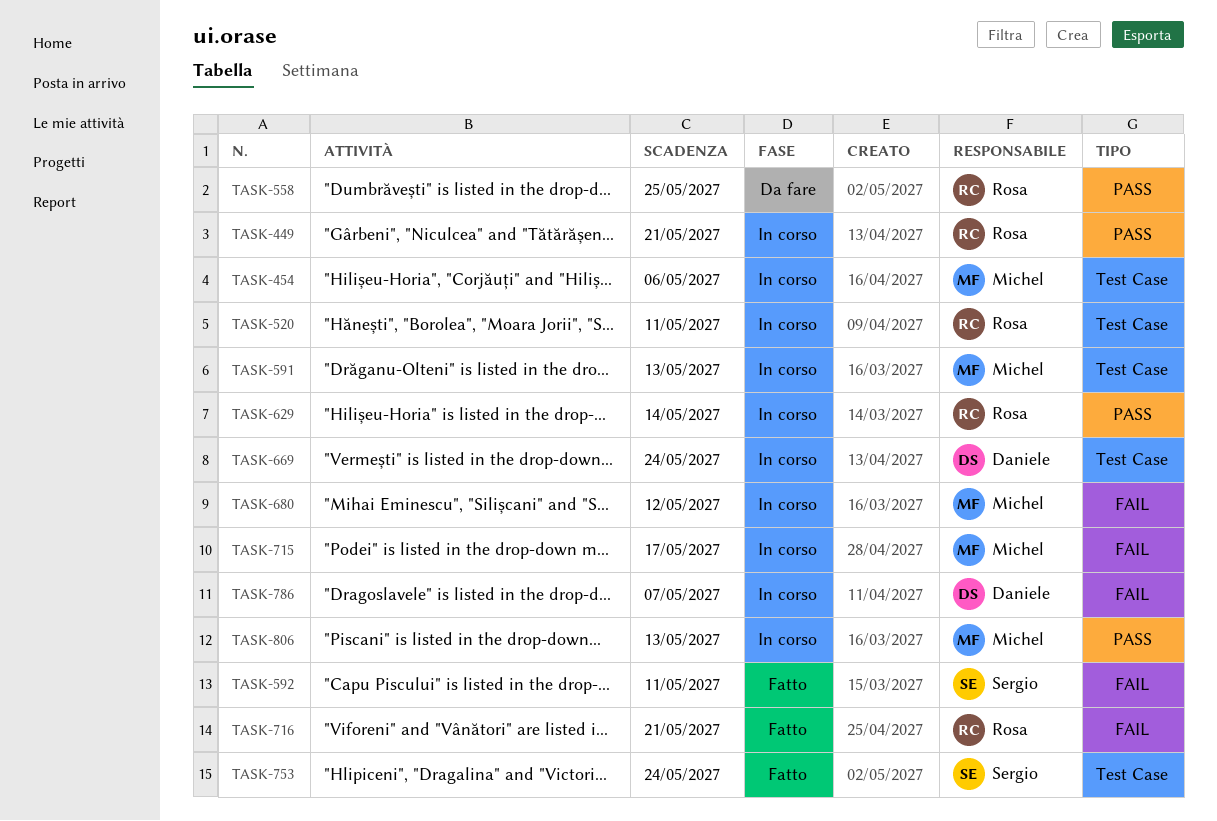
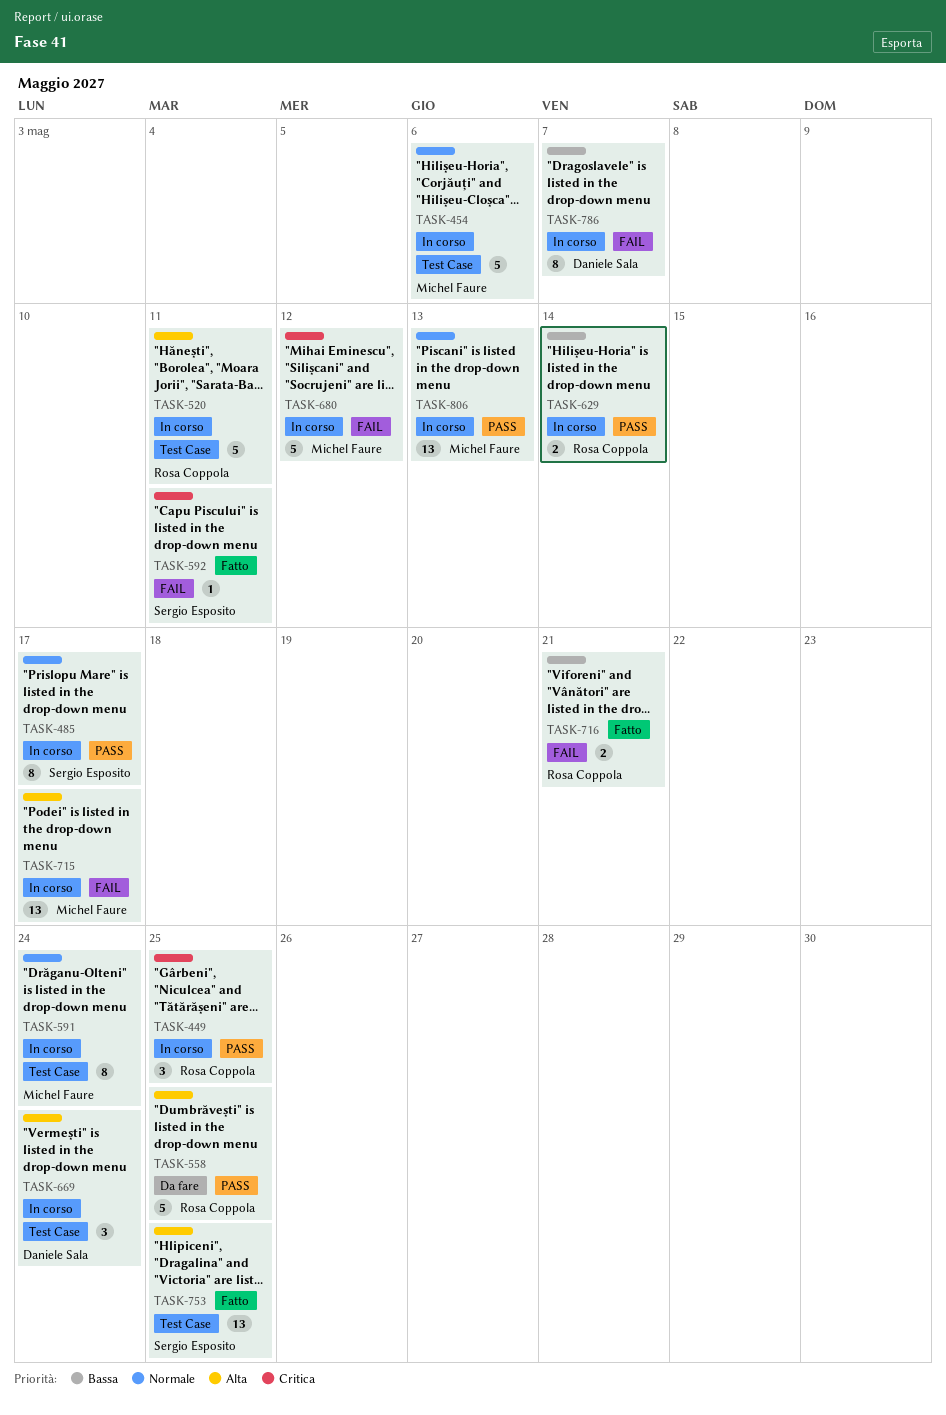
TASK-449, due: May 21 -> May 25
TASK-485: none -> present
TASK-591, due: May 13 -> May 24
TASK-753, due: May 24 -> May 25

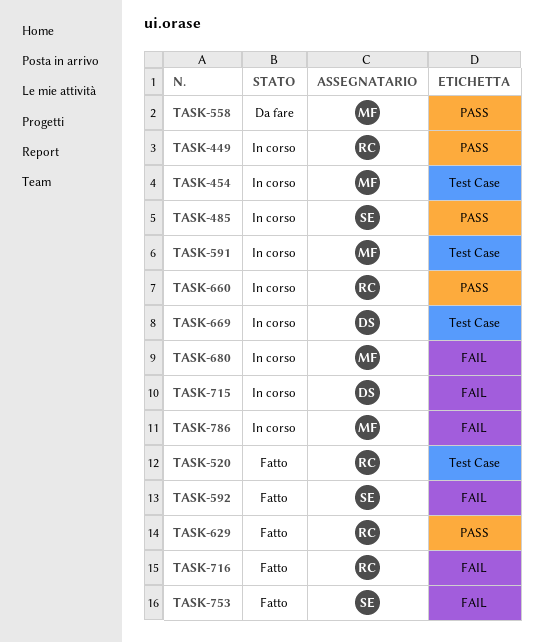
TASK-520, status: In corso -> Fatto
TASK-558, owner: Rosa Coppola -> Michel Faure
TASK-629, status: In corso -> Fatto
TASK-660: none -> present
TASK-715, owner: Michel Faure -> Daniele Sala
TASK-753, label: Test Case -> FAIL
TASK-786, owner: Daniele Sala -> Michel Faure
TASK-806: present -> none

